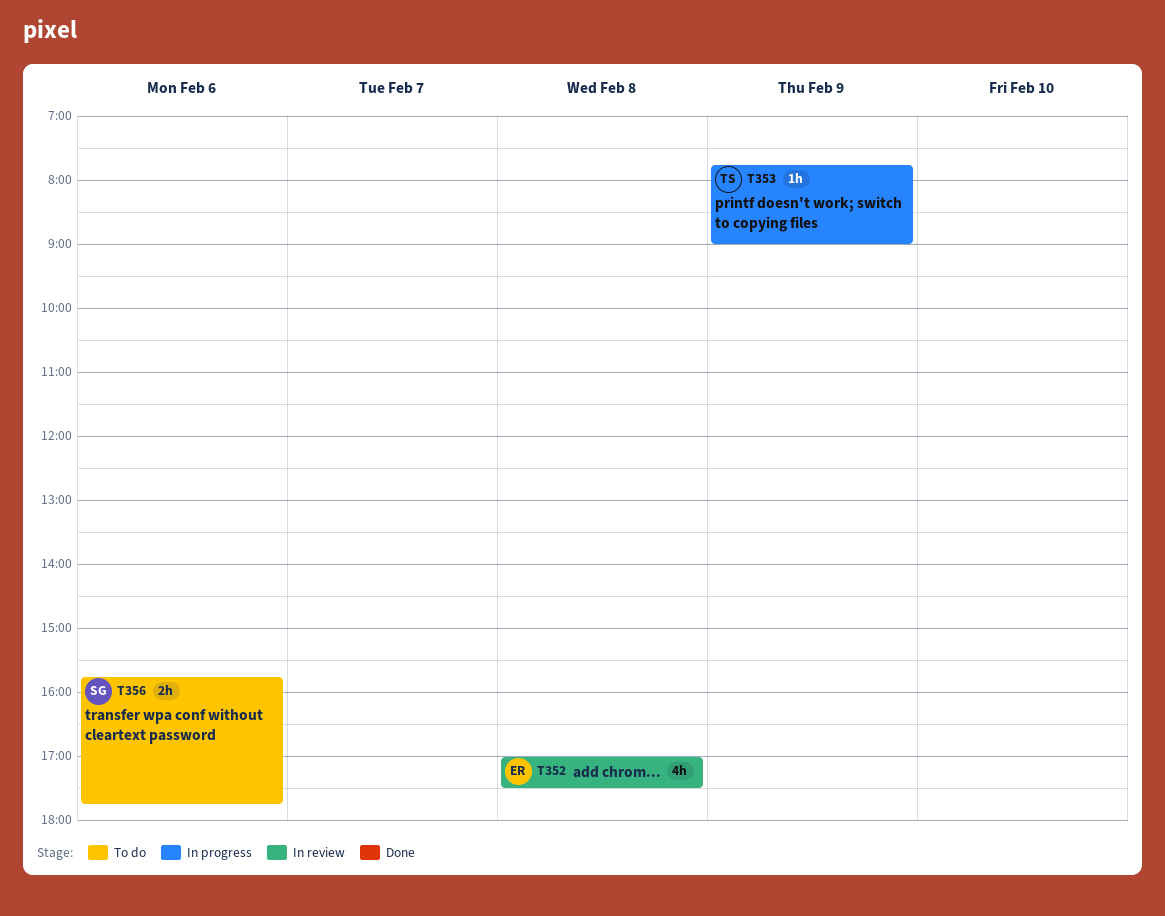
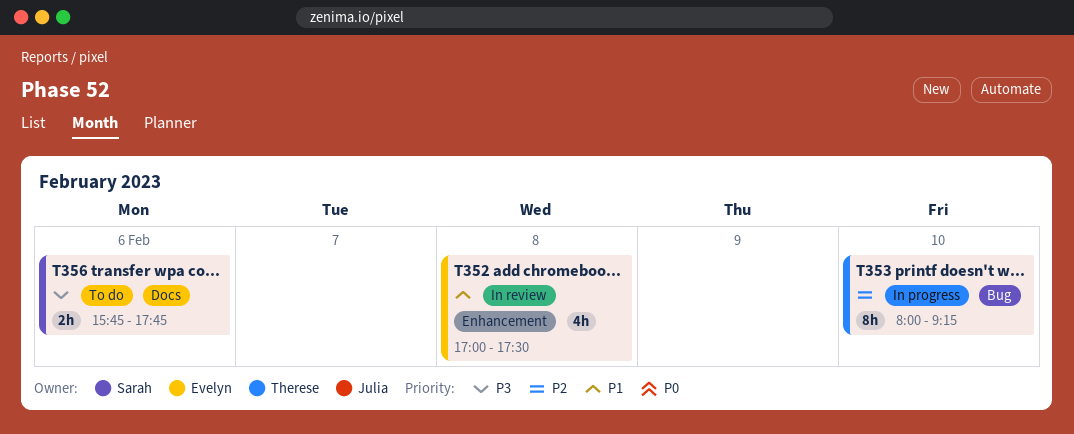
T353, estimate: 1h -> 8h
T353, day: Feb 9 -> Feb 10
T353, begins: 07:45 -> 08:00
T353, ends: 09:00 -> 09:15

